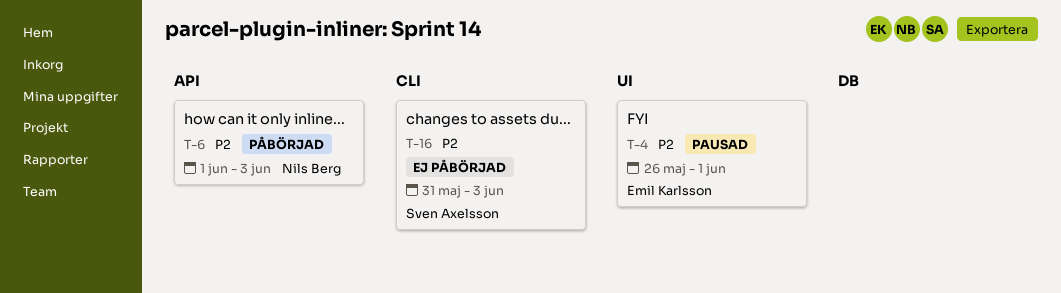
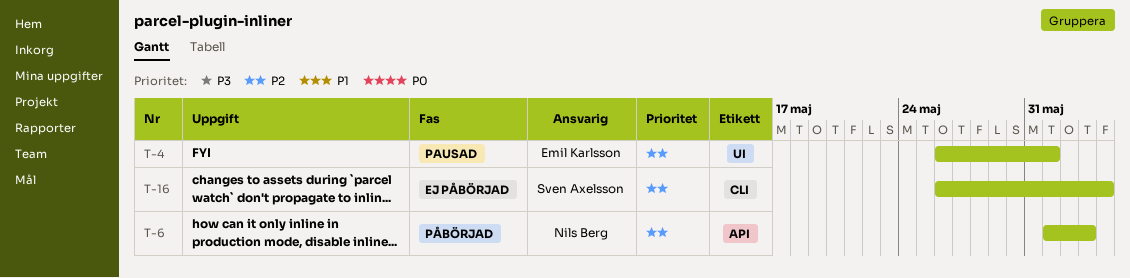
T-16, start: May 31 -> May 26
T-16, due: Jun 3 -> Jun 4

